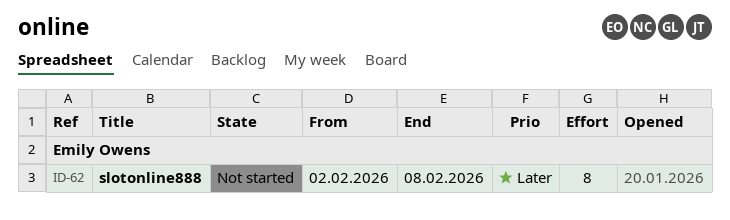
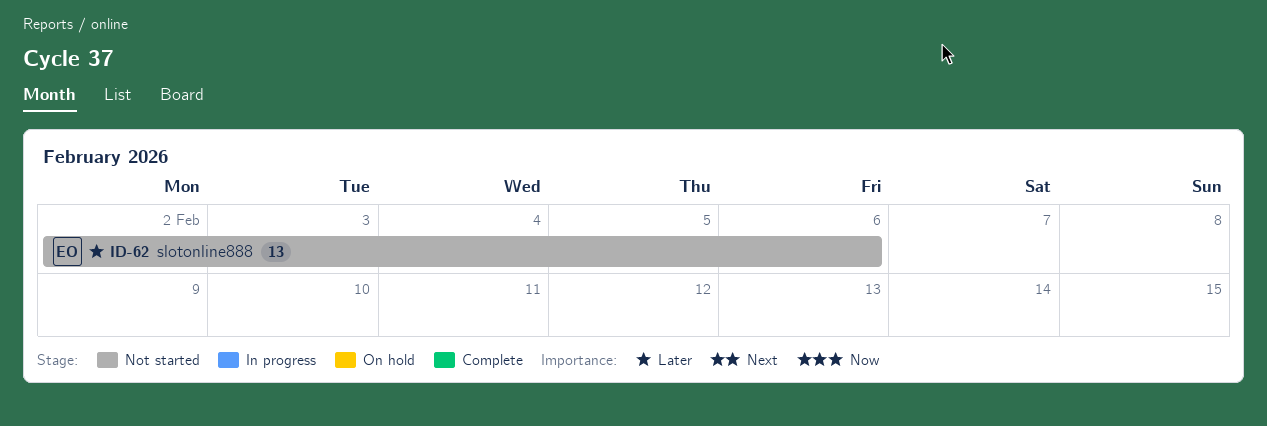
ID-62, estimate: 8 -> 13
ID-62, due: Feb 8 -> Feb 6

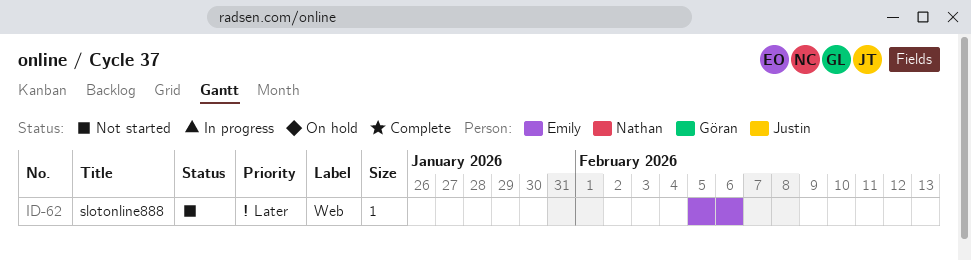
ID-62, estimate: 13 -> 1
ID-62, start: Feb 2 -> Feb 5

